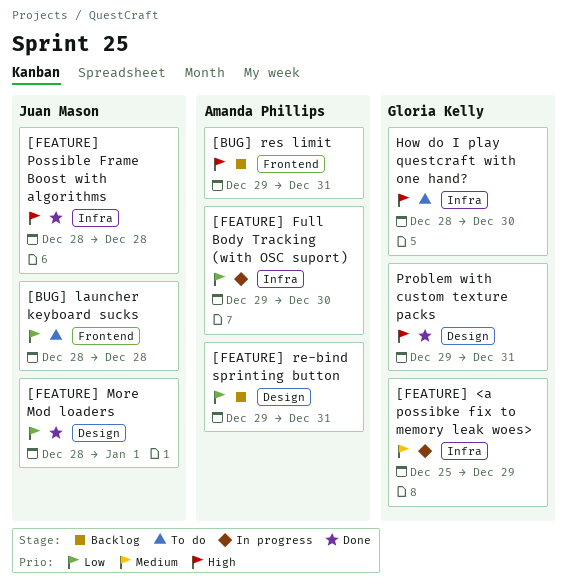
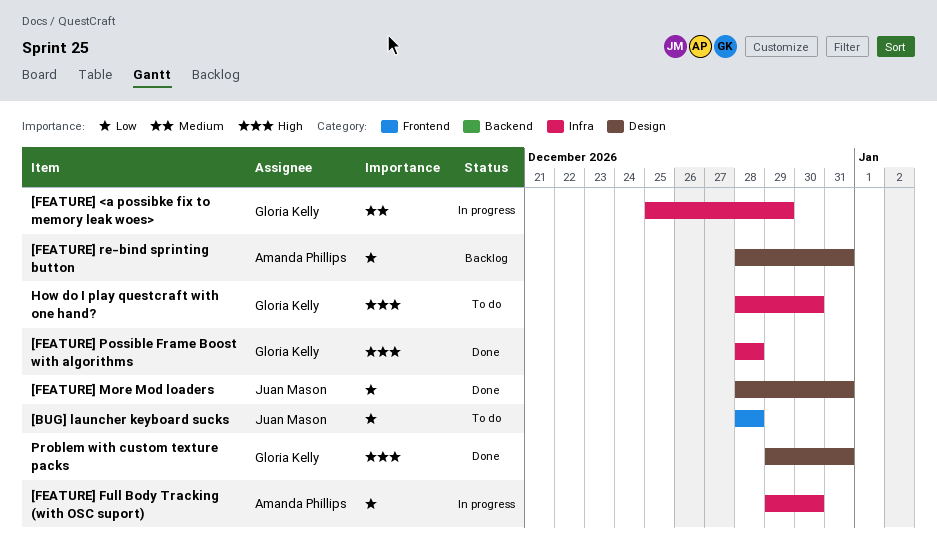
[BUG] res limit: present -> none
[FEATURE] More Mod loaders, due: Jan 1 -> Dec 31
[FEATURE] Possible Frame Boost with algorithms, owner: Juan Mason -> Gloria Kelly
[FEATURE] re-bind sprinting button, start: Dec 29 -> Dec 28

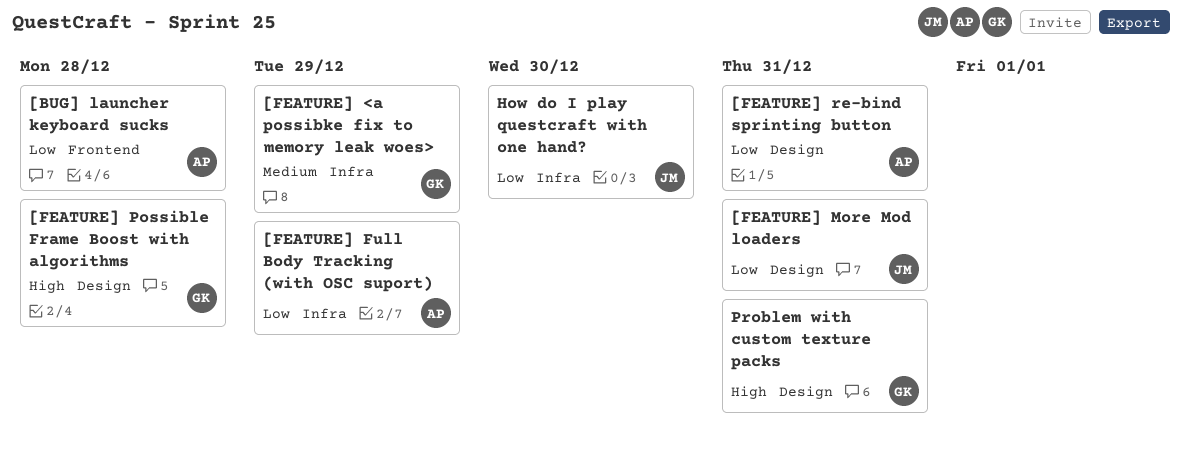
[BUG] launcher keyboard sucks, owner: Juan Mason -> Amanda Phillips
[FEATURE] Full Body Tracking (with OSC suport), due: Dec 30 -> Dec 29
[FEATURE] Possible Frame Boost with algorithms, label: Infra -> Design
How do I play questcraft with one hand?, owner: Gloria Kelly -> Juan Mason
How do I play questcraft with one hand?, priority: High -> Low

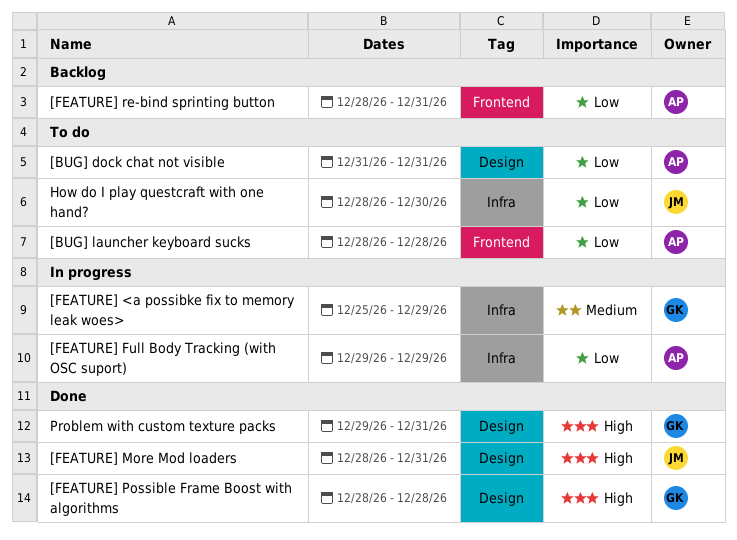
[BUG] dock chat not visible: none -> present
[FEATURE] More Mod loaders, priority: Low -> High
[FEATURE] re-bind sprinting button, label: Design -> Frontend

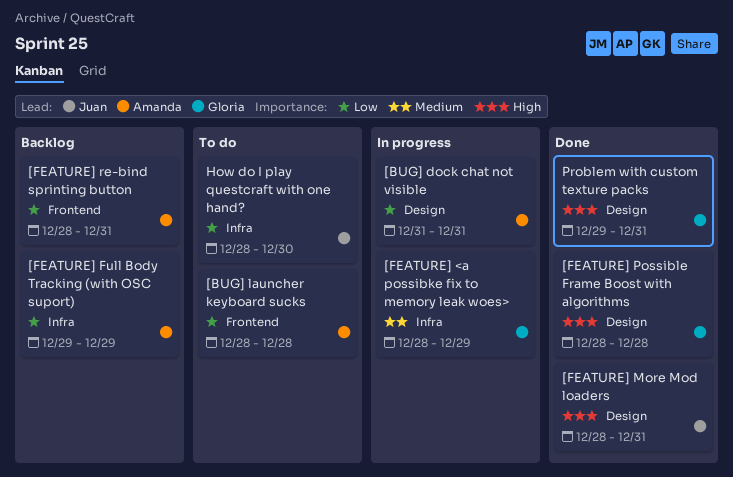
[BUG] dock chat not visible, status: To do -> In progress
[FEATURE] <a possibke fix to memory leak woes>, start: Dec 25 -> Dec 28
[FEATURE] Full Body Tracking (with OSC suport), status: In progress -> Backlog

